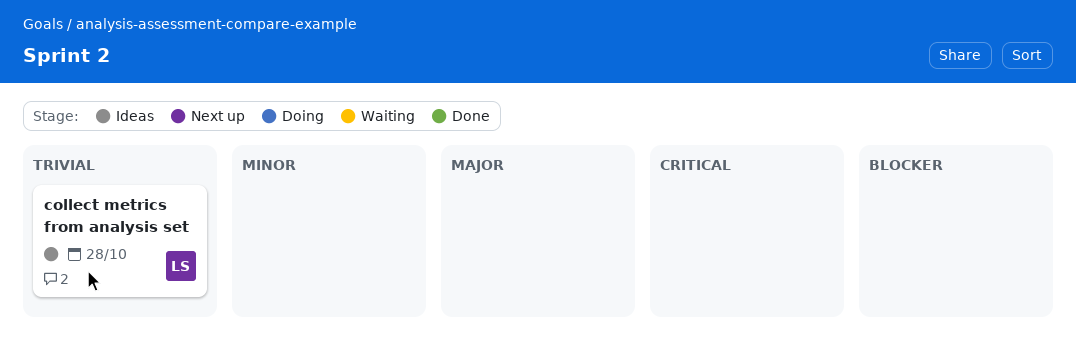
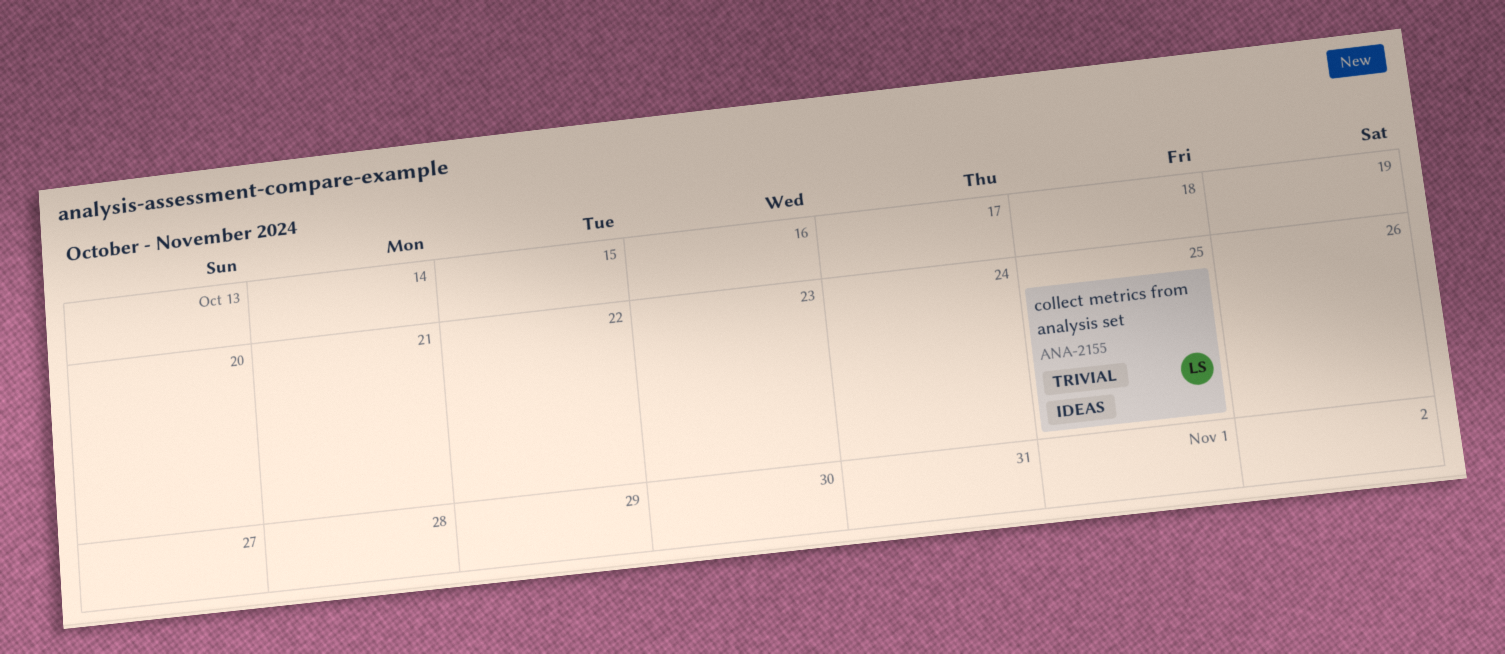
collect metrics from analysis set, due: Oct 28 -> Oct 25

